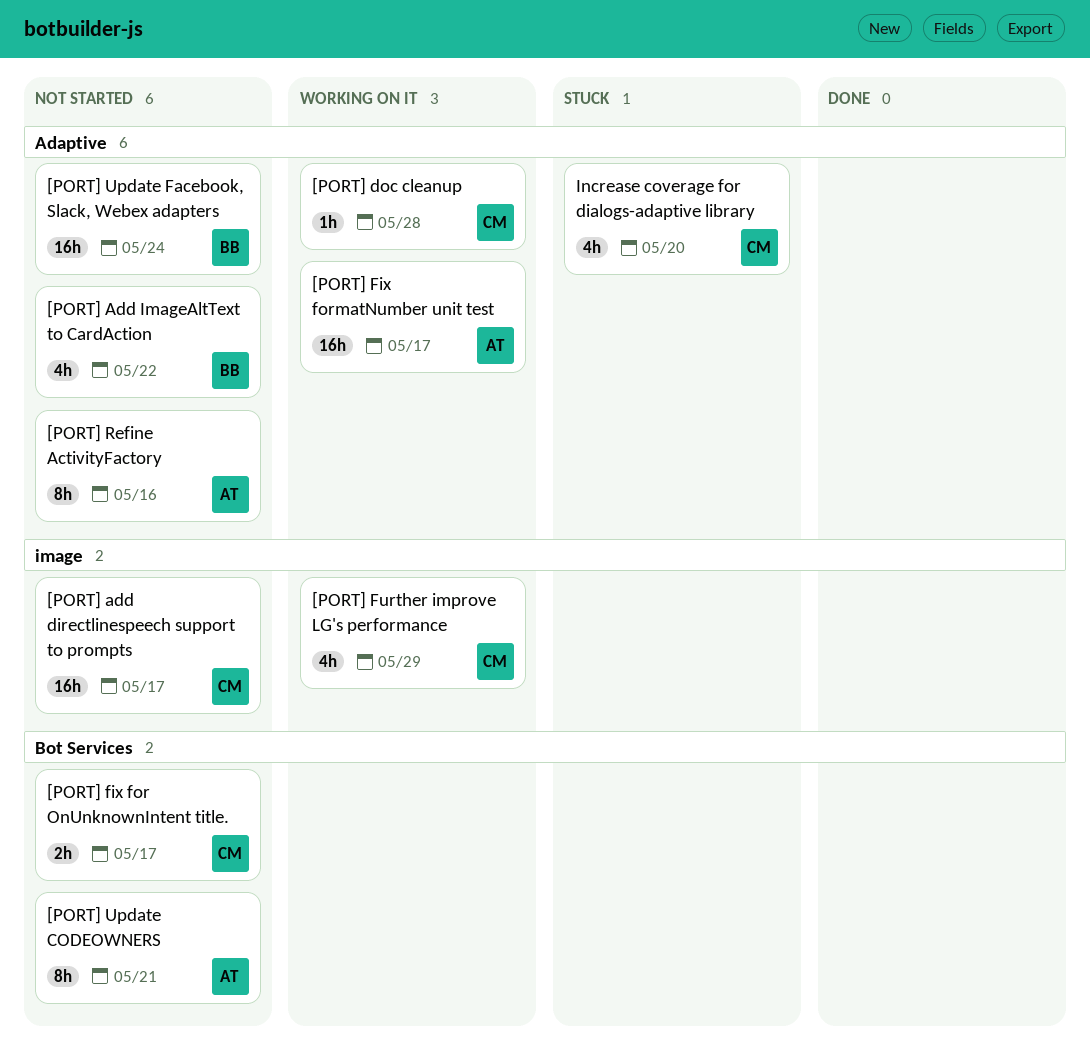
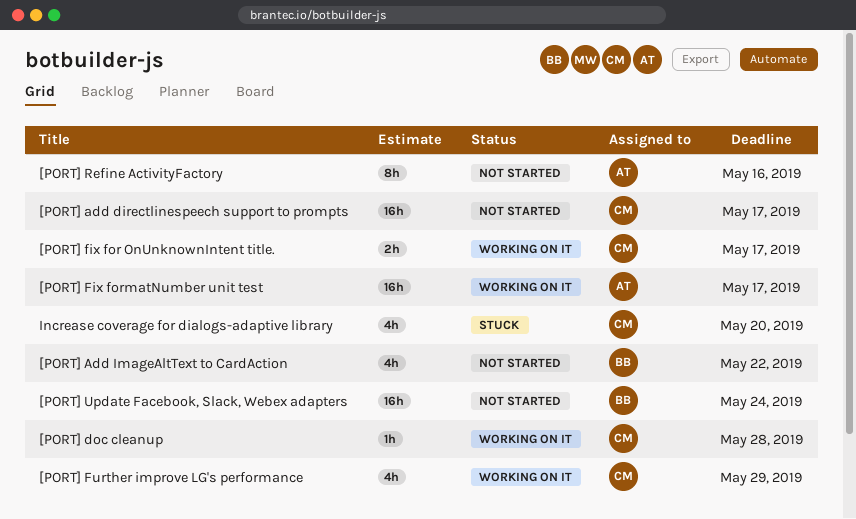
[PORT] fix for OnUnknownIntent title., status: Not started -> Working on it
[PORT] Update CODEOWNERS: present -> none

